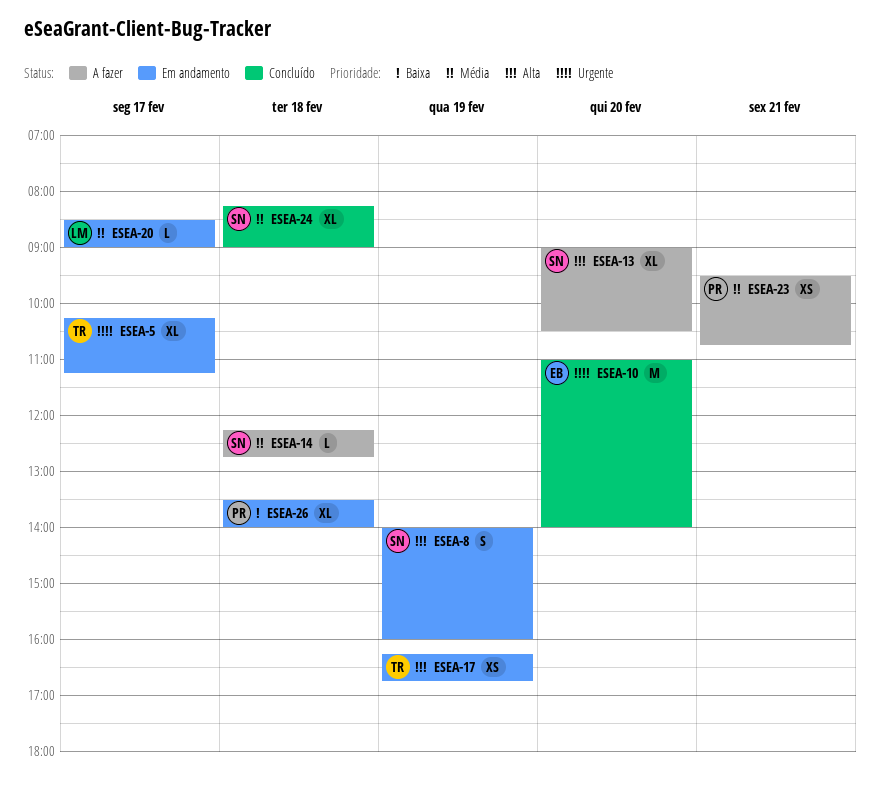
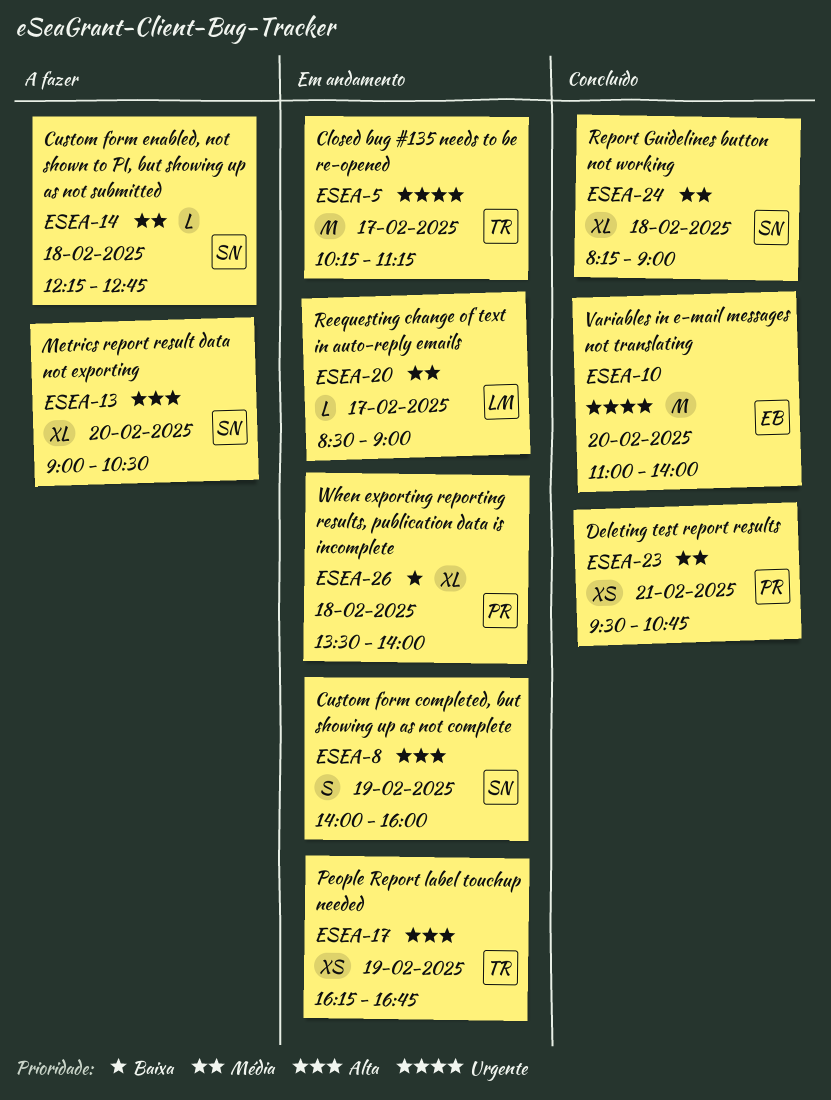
ESEA-5, estimate: XL -> M
ESEA-23, status: A fazer -> Concluído

